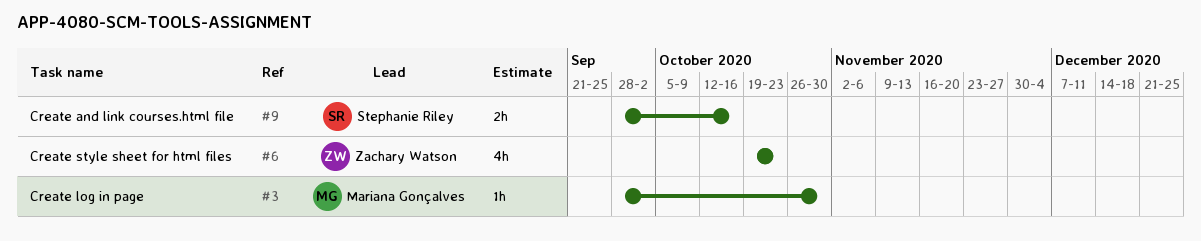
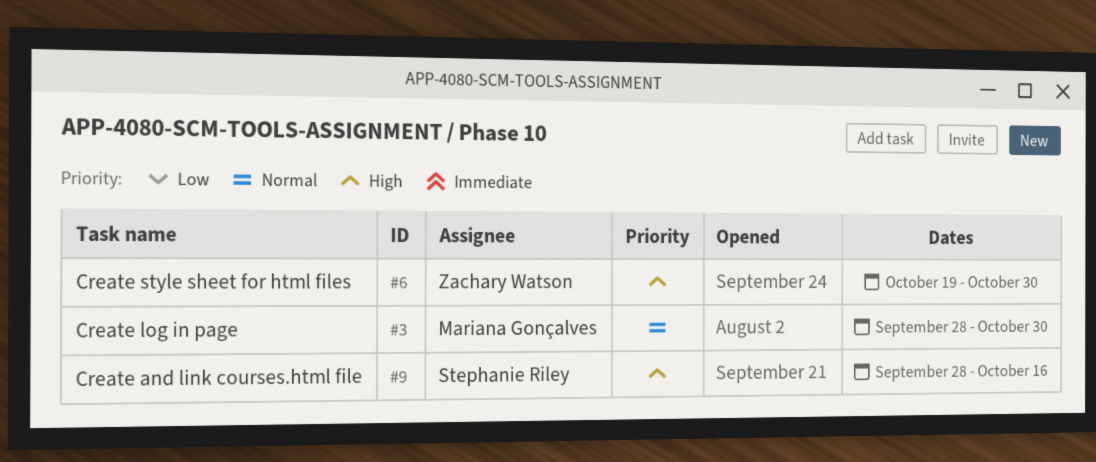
#6, due: Oct 23 -> Oct 30

